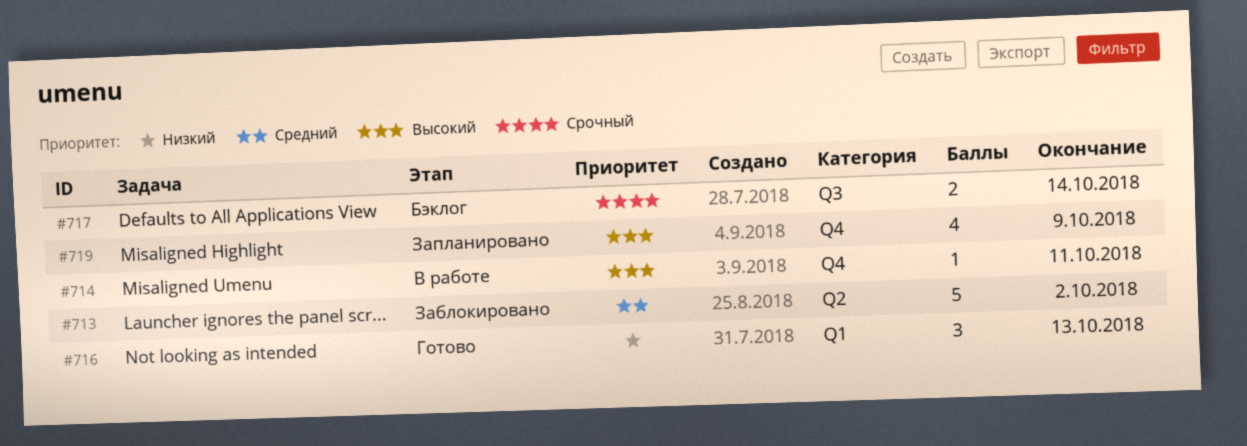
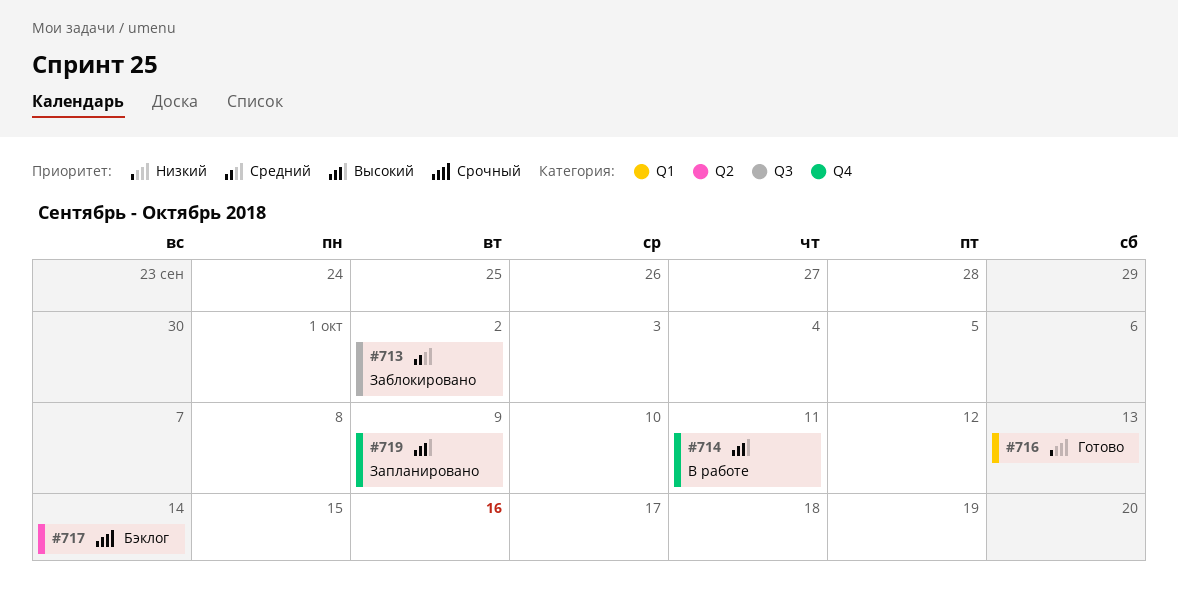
#713, label: Q2 -> Q3
#717, label: Q3 -> Q2

